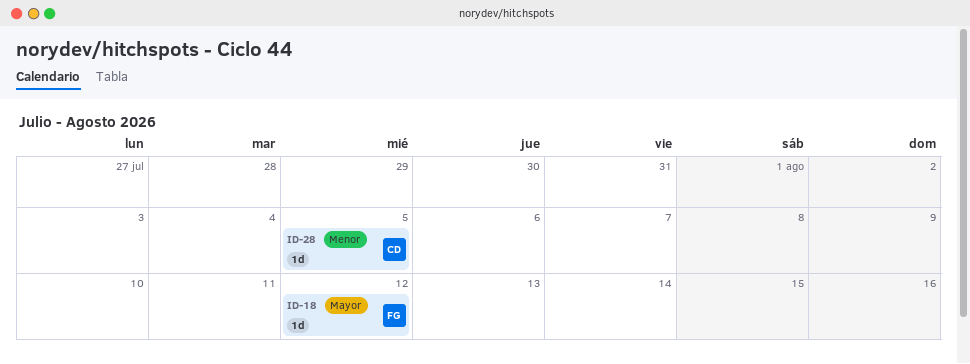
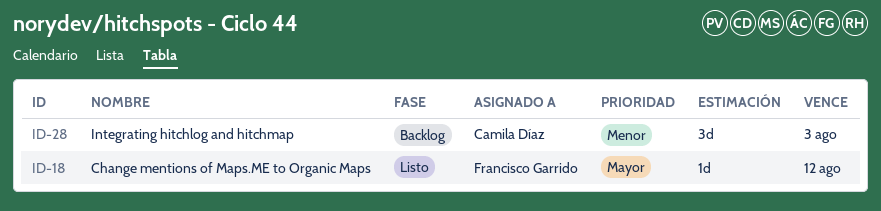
ID-28, estimate: 1d -> 3d
ID-28, due: Aug 5 -> Aug 3

